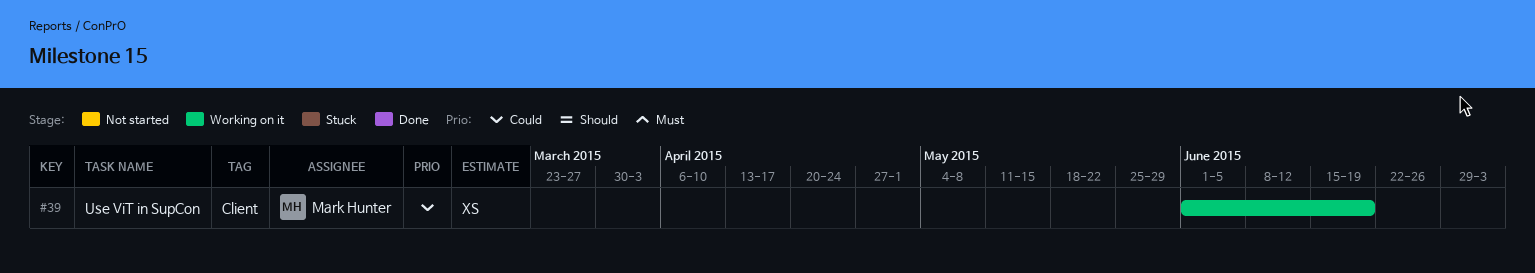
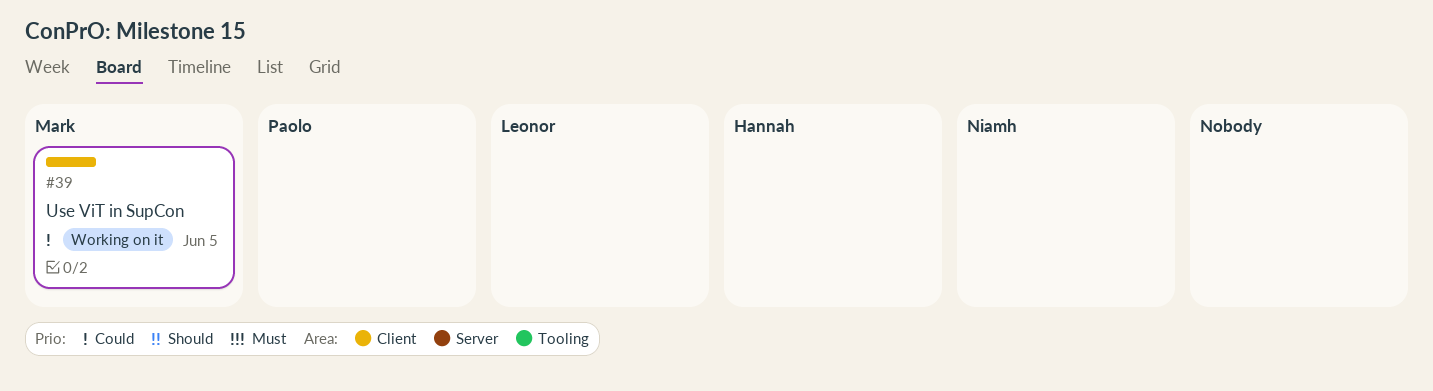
#39, due: Jun 19 -> Jun 5

